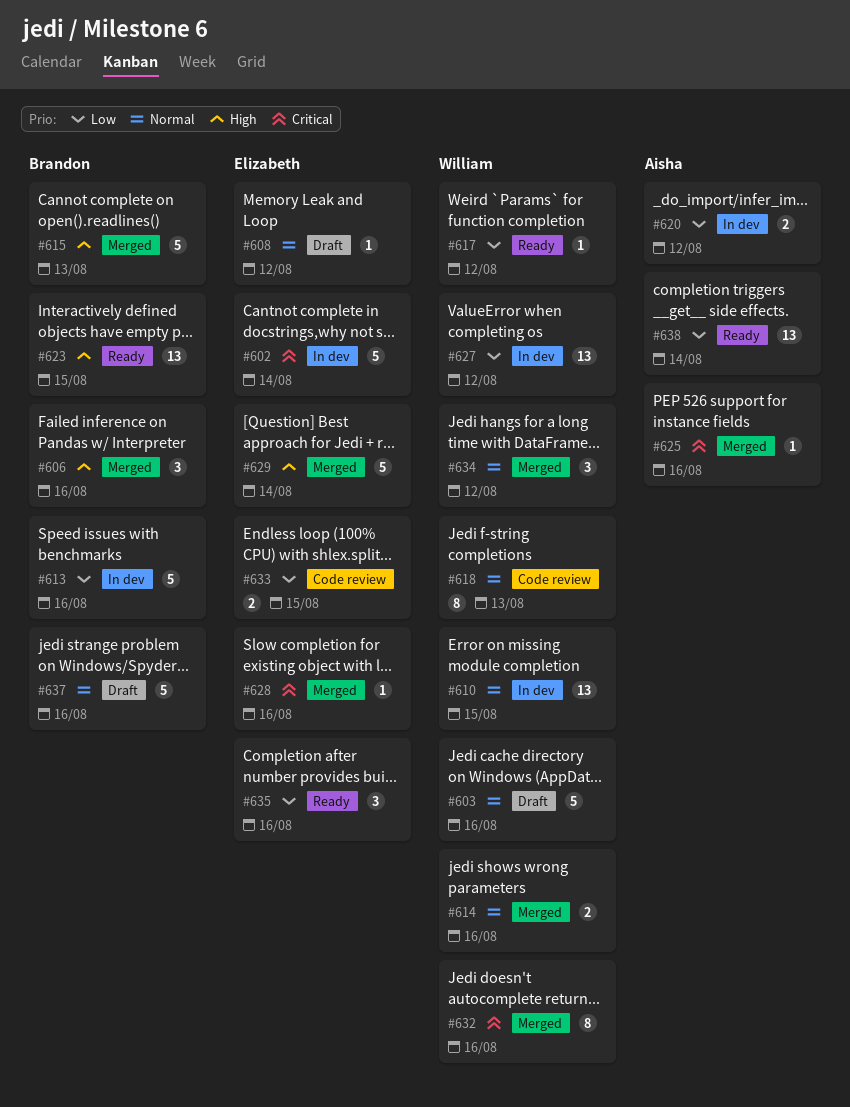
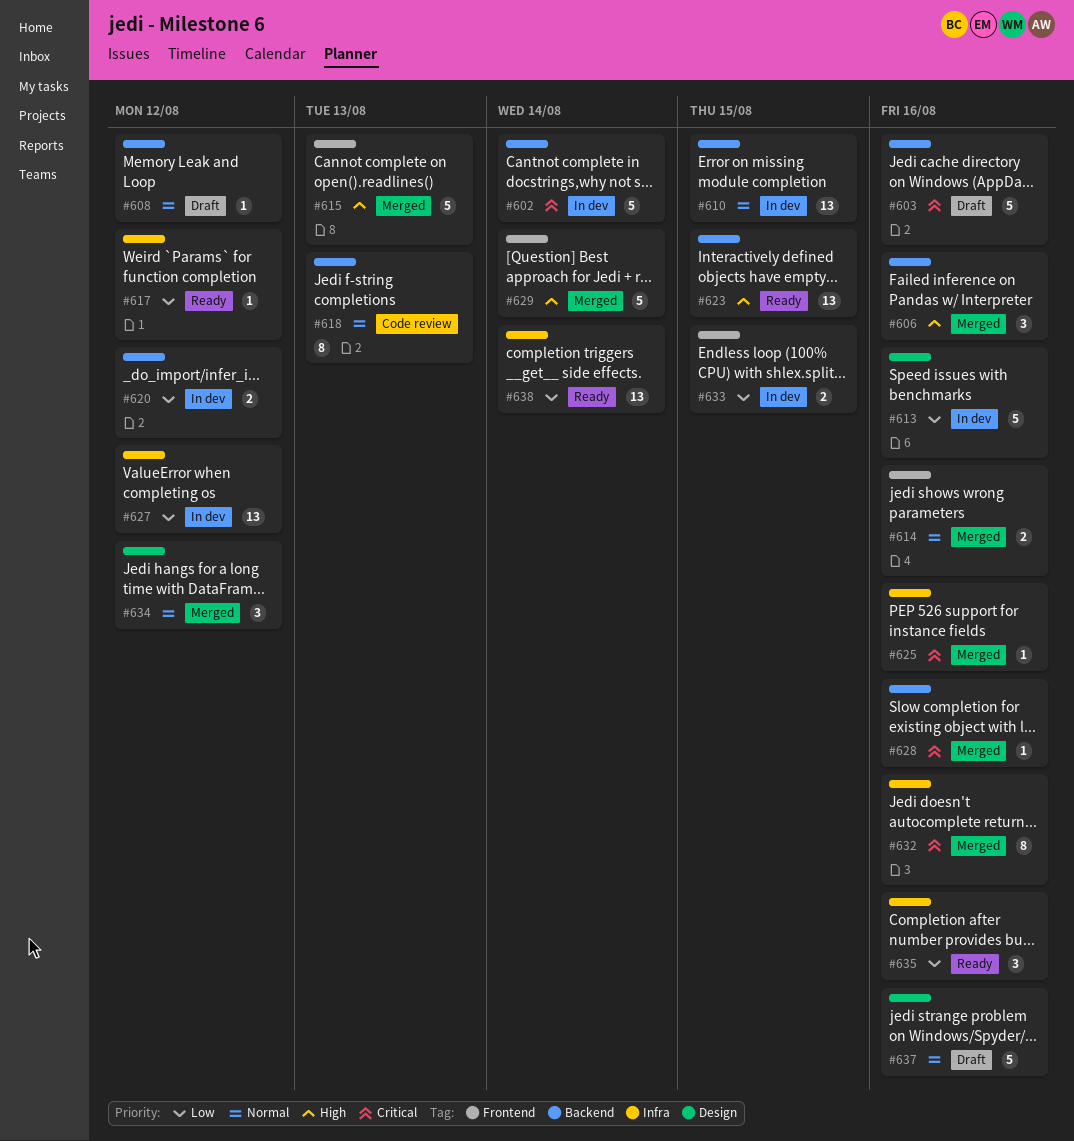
#603, priority: Normal -> Critical
#633, status: Code review -> In dev

